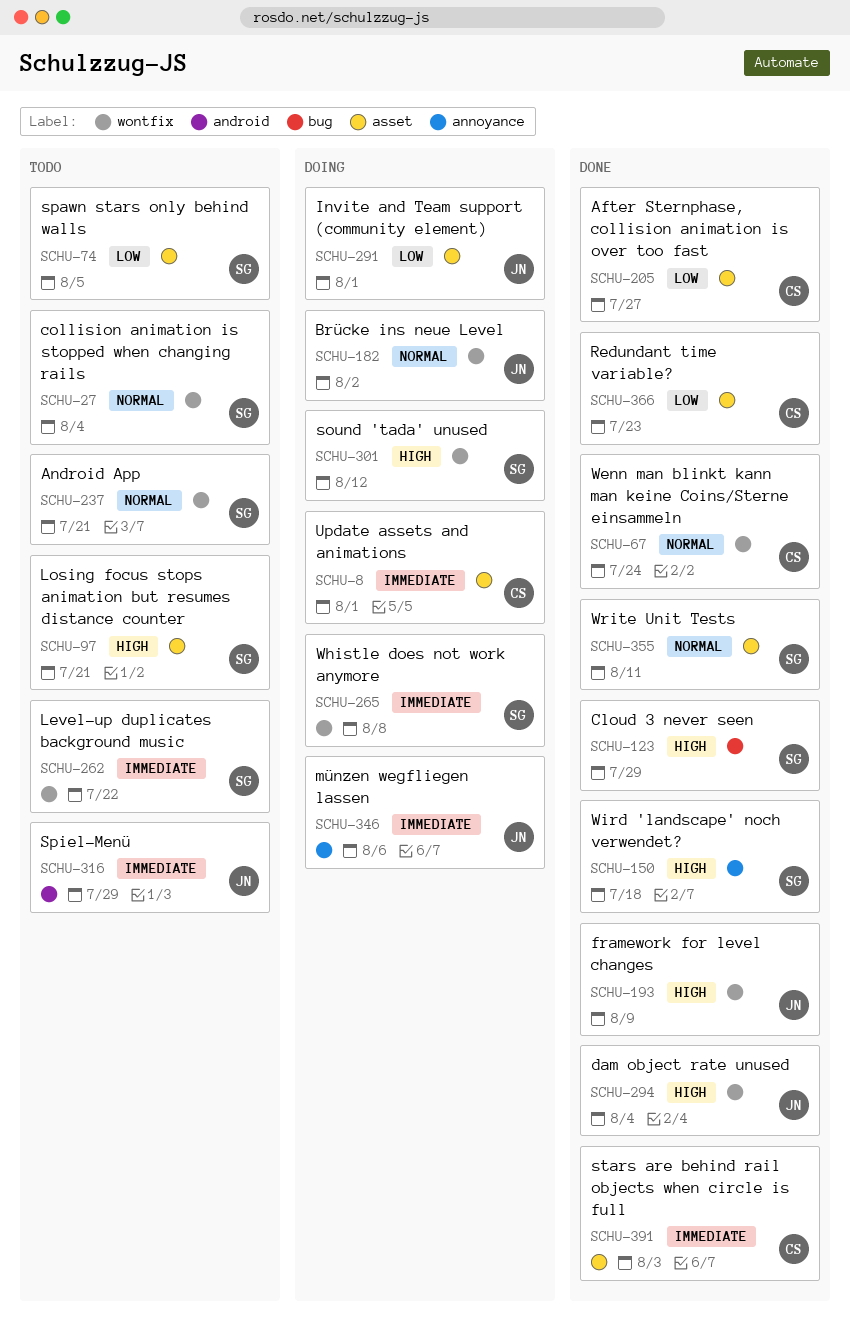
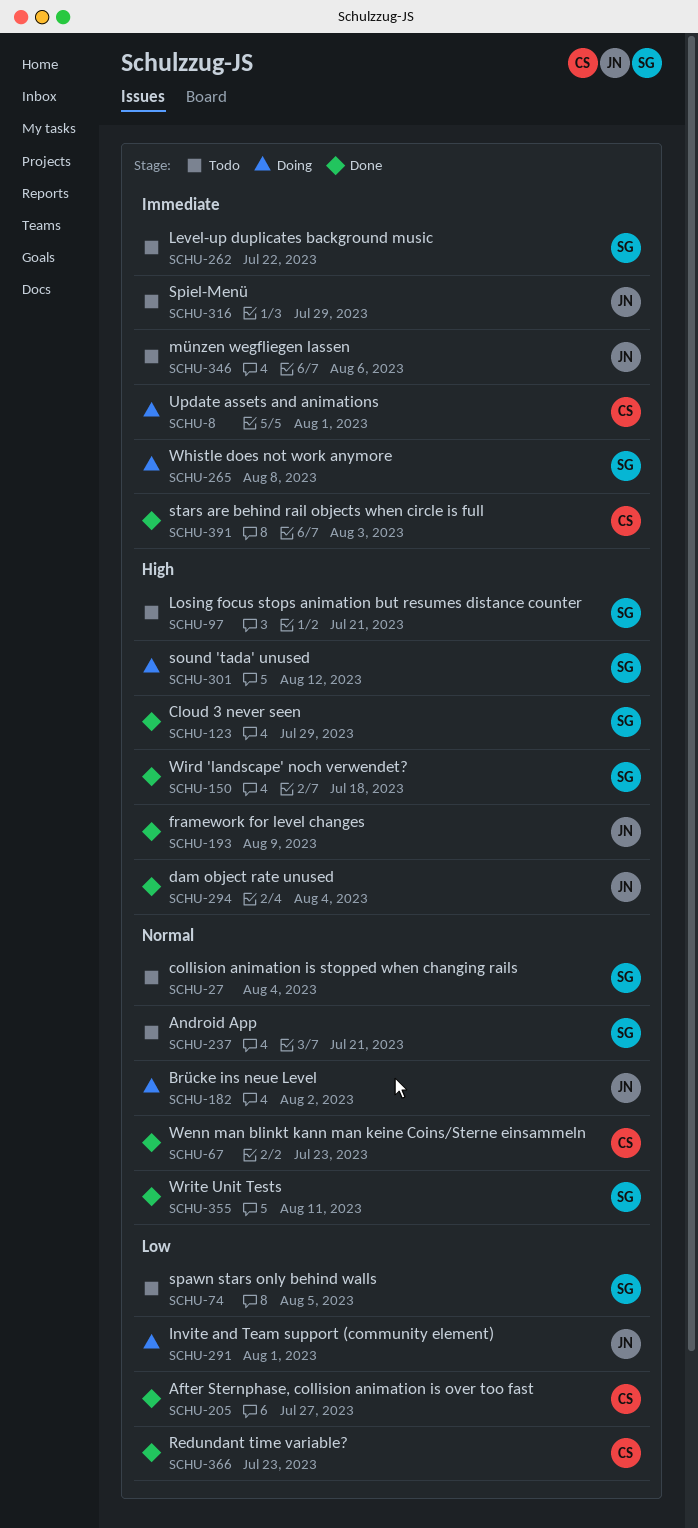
SCHU-67, due: Jul 24 -> Jul 23
SCHU-346, status: Doing -> Todo

